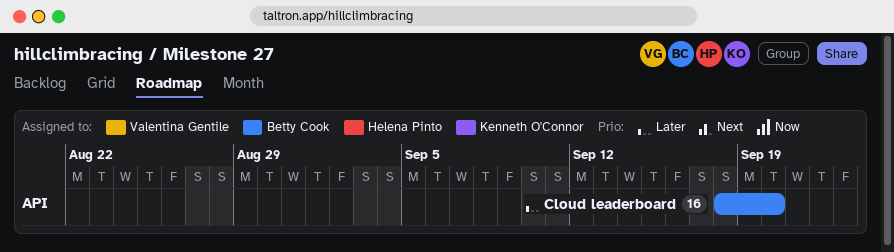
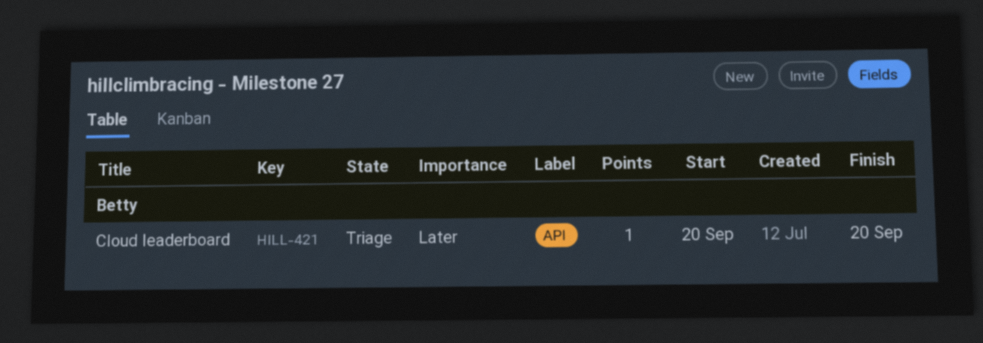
Cloud leaderboard, estimate: 16 -> 1
Cloud leaderboard, start: Sep 18 -> Sep 20

